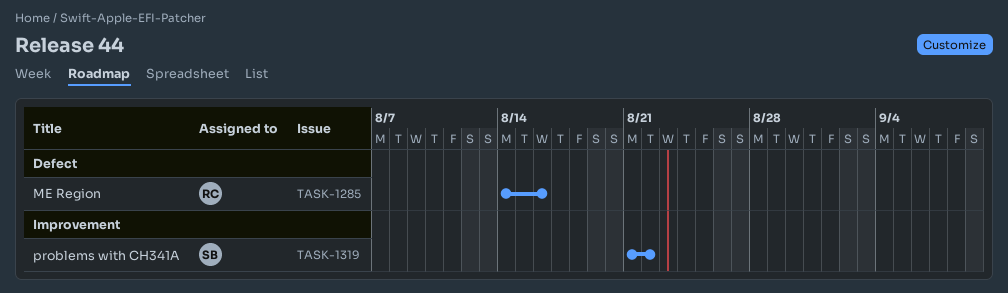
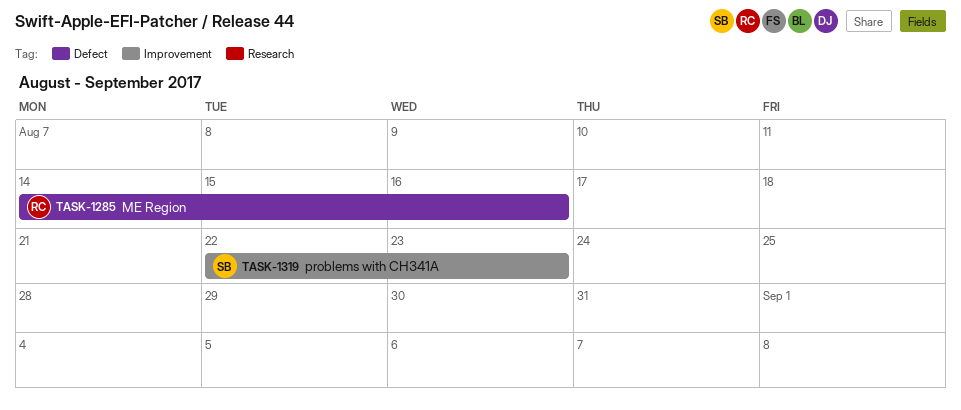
TASK-1319, start: Aug 21 -> Aug 22
TASK-1319, due: Aug 22 -> Aug 23

